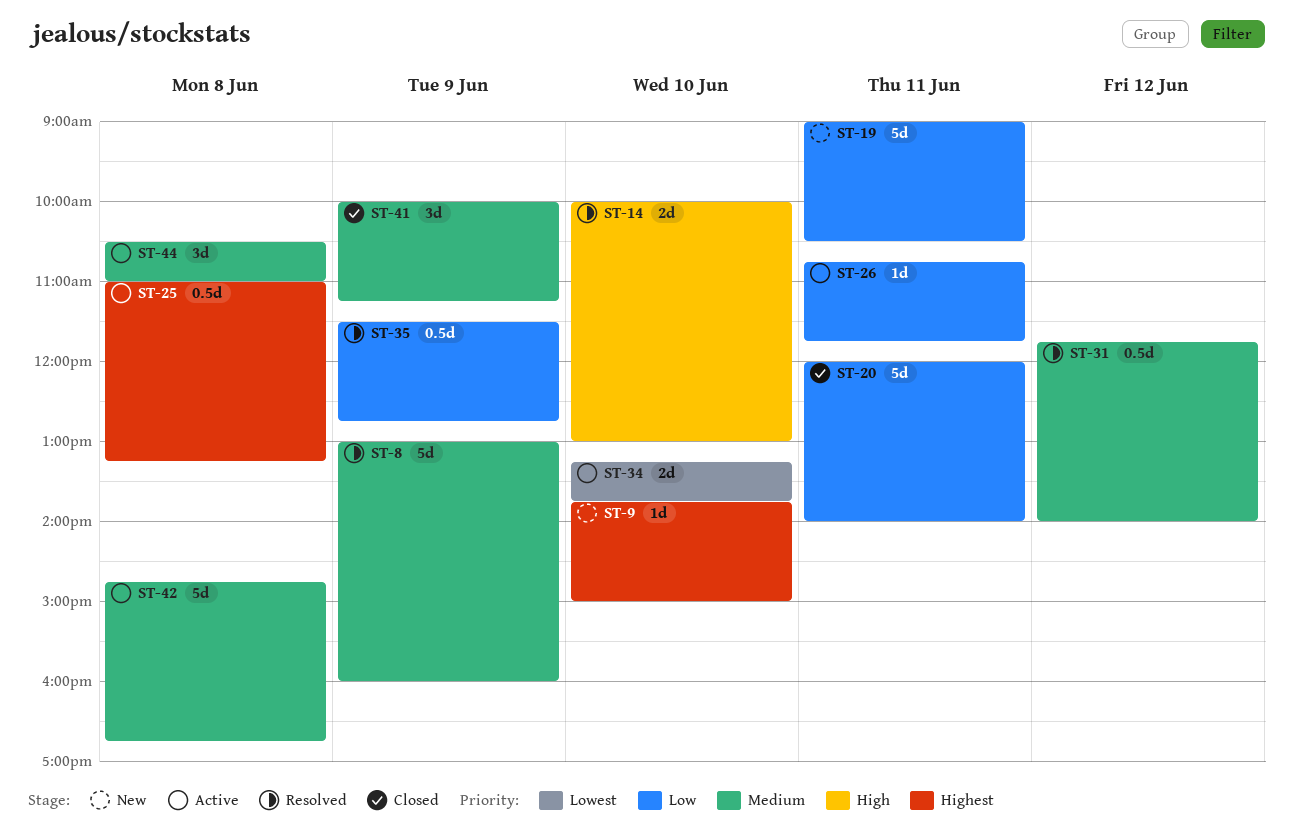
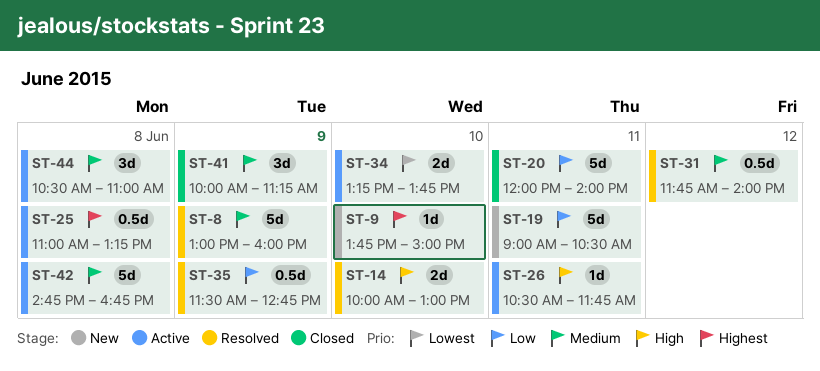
ST-26, priority: Low -> High
ST-26, begins: 10:45 -> 10:30

